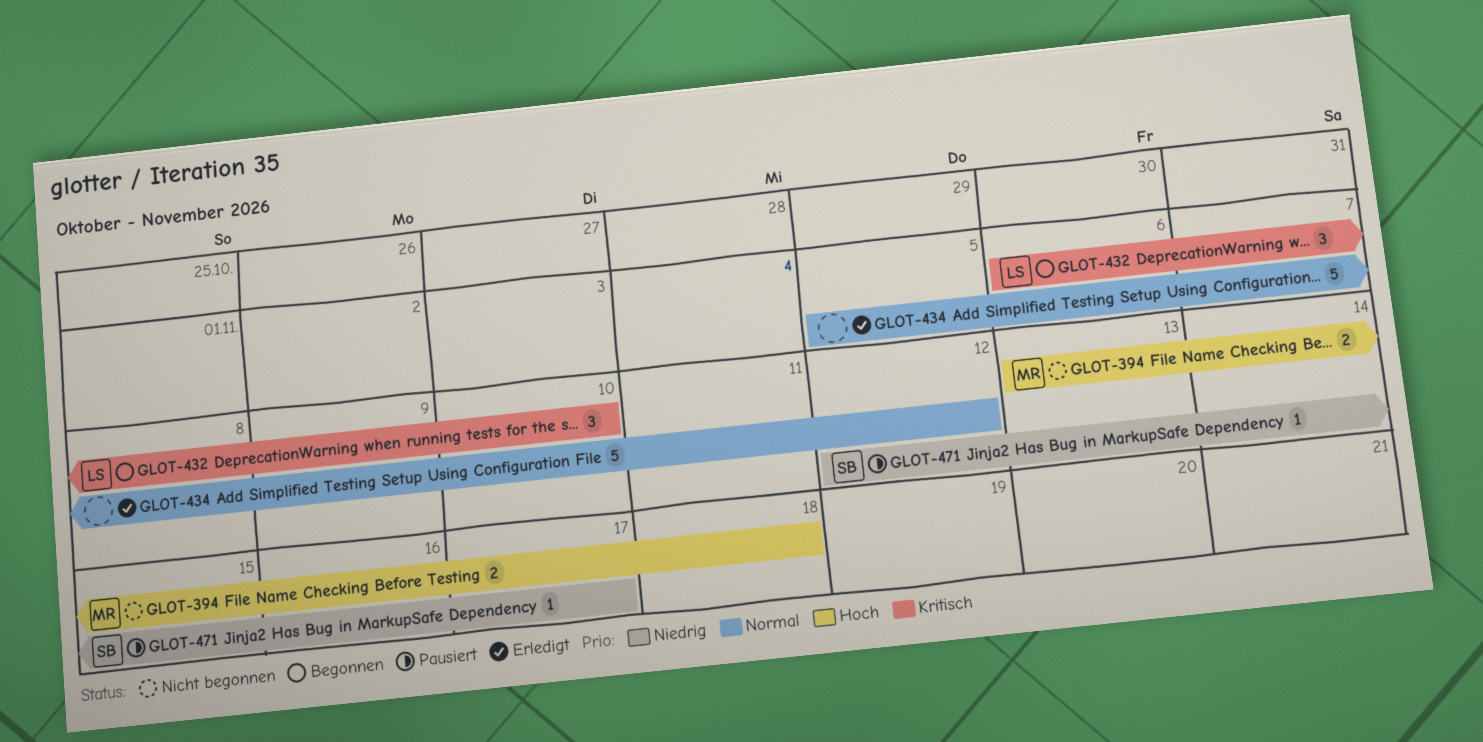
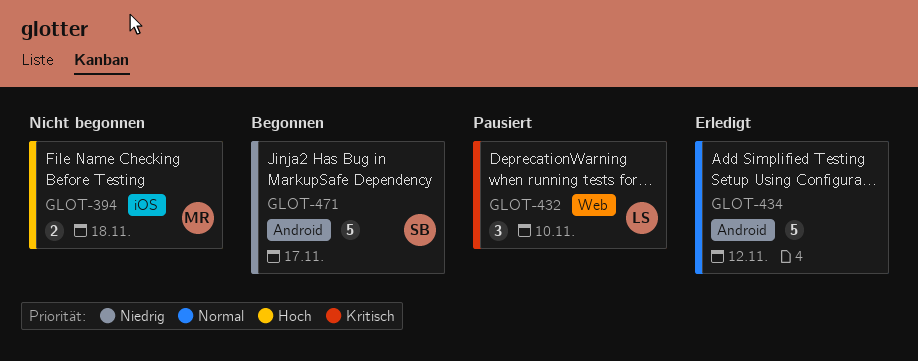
GLOT-432, status: Begonnen -> Pausiert
GLOT-471, status: Pausiert -> Begonnen
GLOT-471, estimate: 1 -> 5

